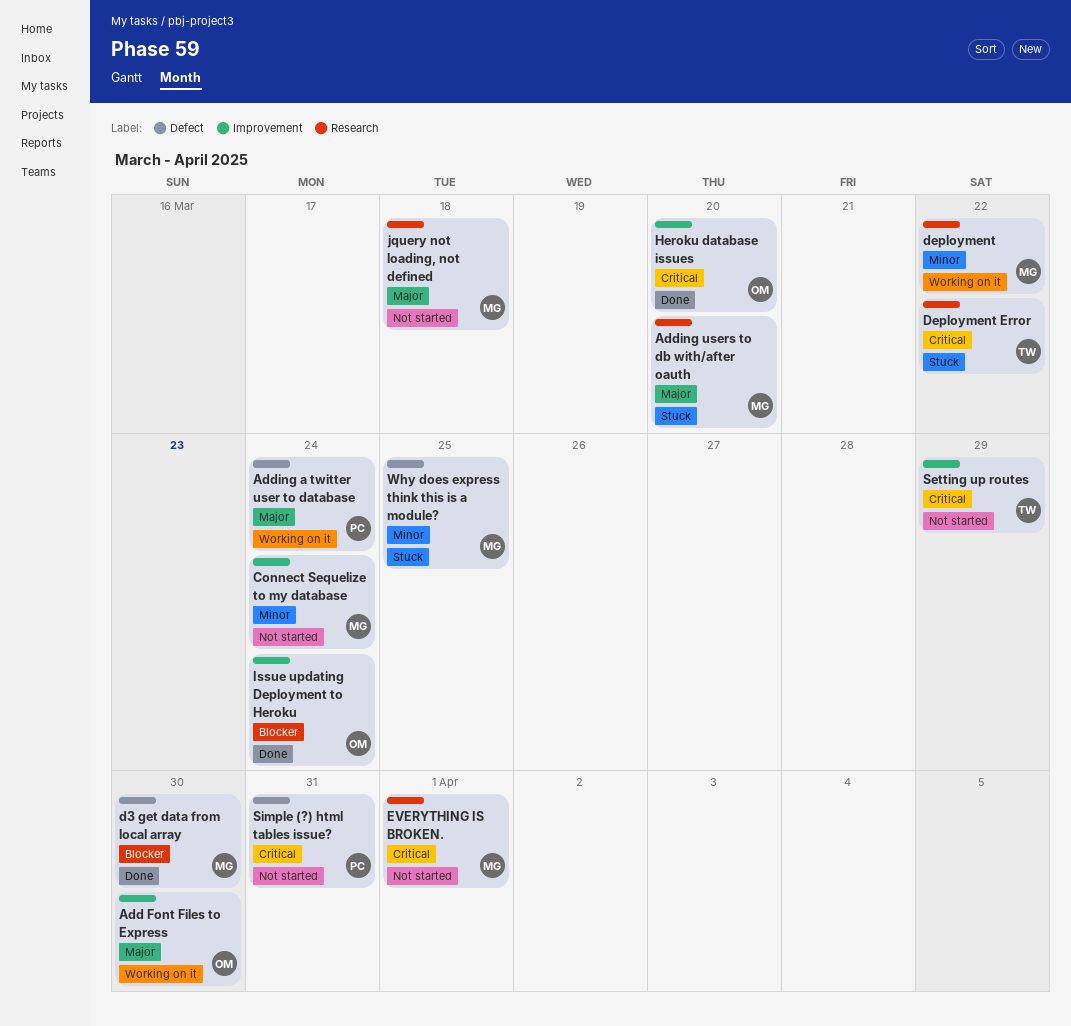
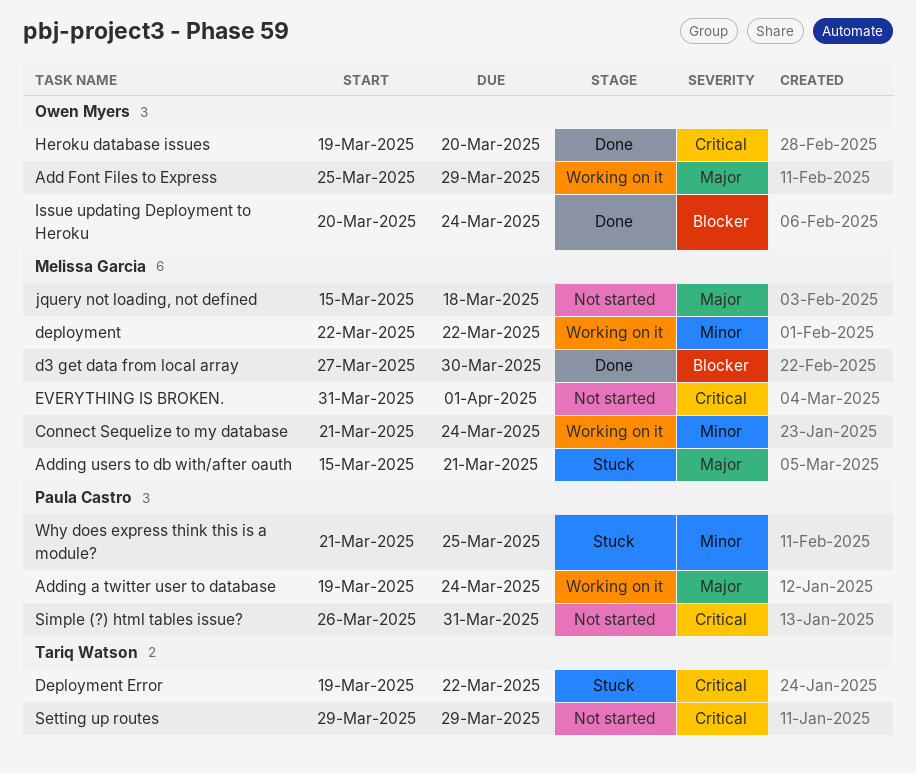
Add Font Files to Express, due: Mar 30 -> Mar 29
Adding users to db with/after oauth, due: Mar 20 -> Mar 21
Connect Sequelize to my database, status: Not started -> Working on it
Why does express think this is a module?, owner: Melissa Garcia -> Paula Castro

